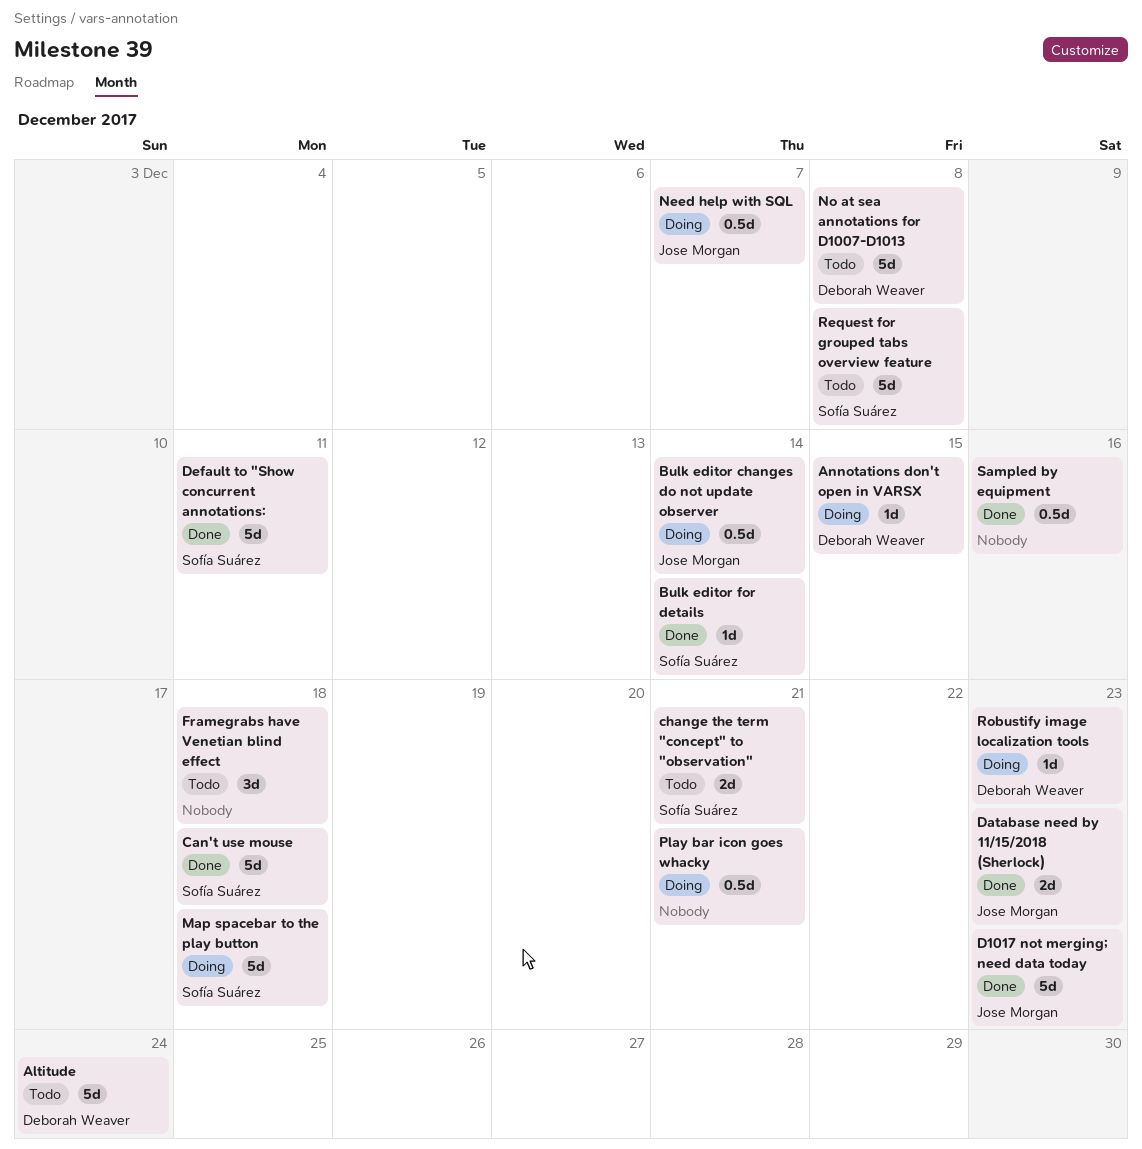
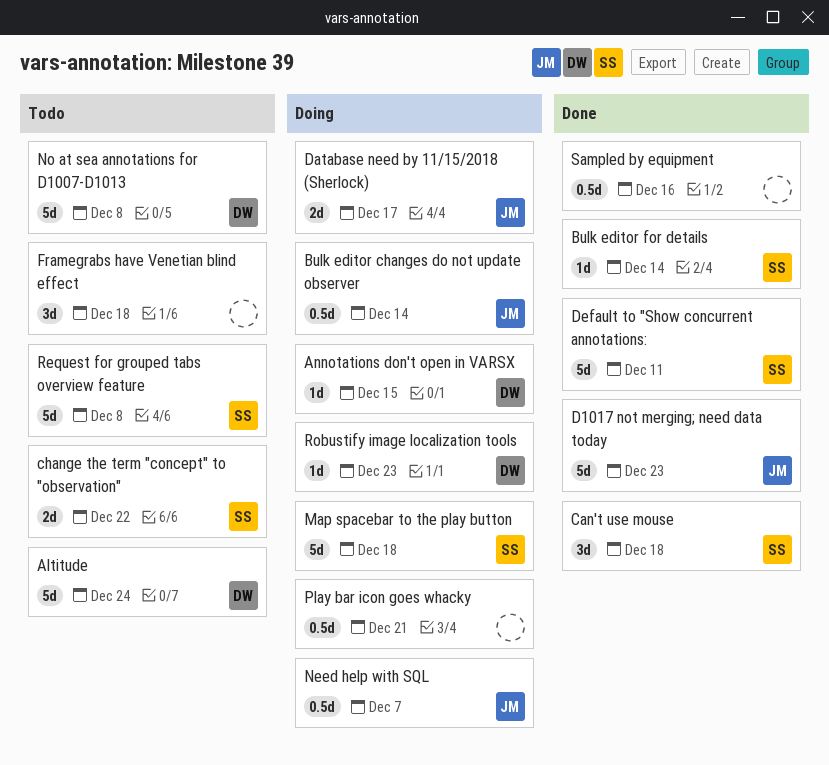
Can't use mouse, estimate: 5d -> 3d
change the term "concept" to "observation", due: Dec 21 -> Dec 22
Database need by 11/15/2018 (Sherlock), status: Done -> Doing
Database need by 11/15/2018 (Sherlock), due: Dec 23 -> Dec 17

